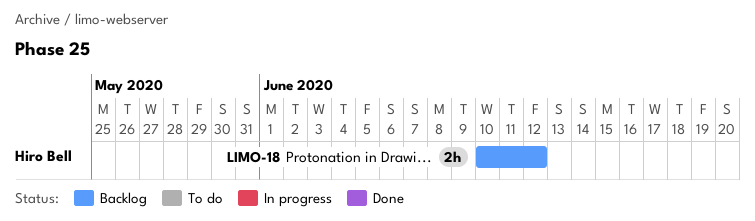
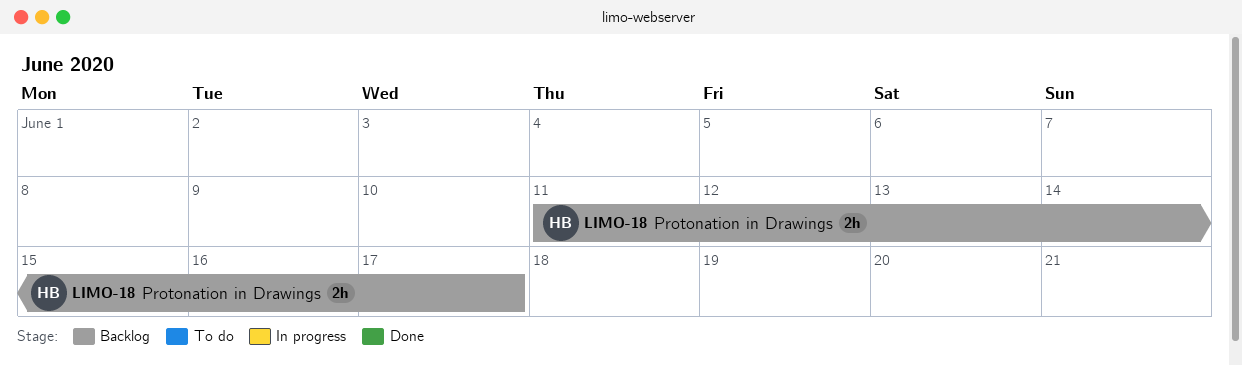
LIMO-18, start: Jun 10 -> Jun 11
LIMO-18, due: Jun 12 -> Jun 17

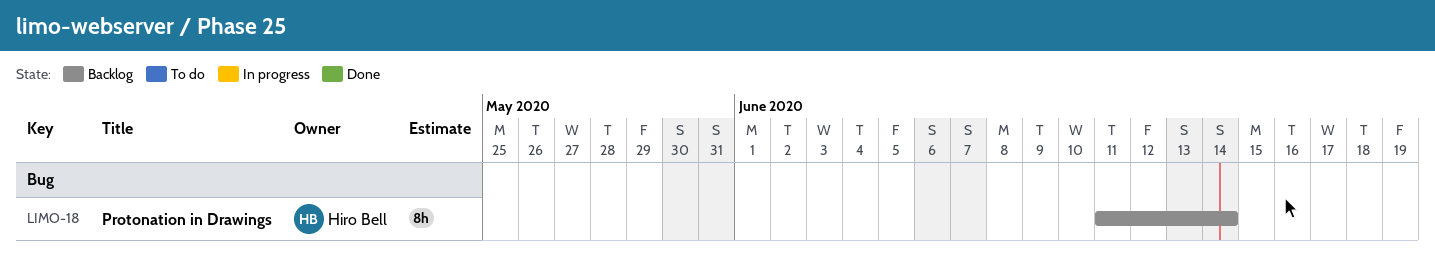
LIMO-18, estimate: 2h -> 8h
LIMO-18, due: Jun 17 -> Jun 14

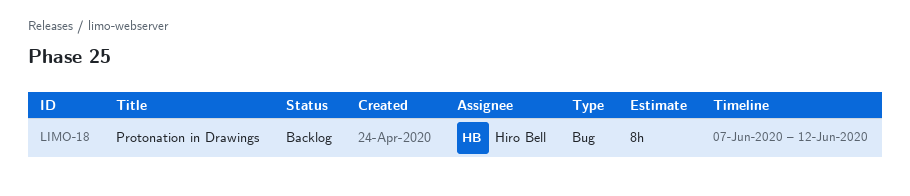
LIMO-18, start: Jun 11 -> Jun 7
LIMO-18, due: Jun 14 -> Jun 12

